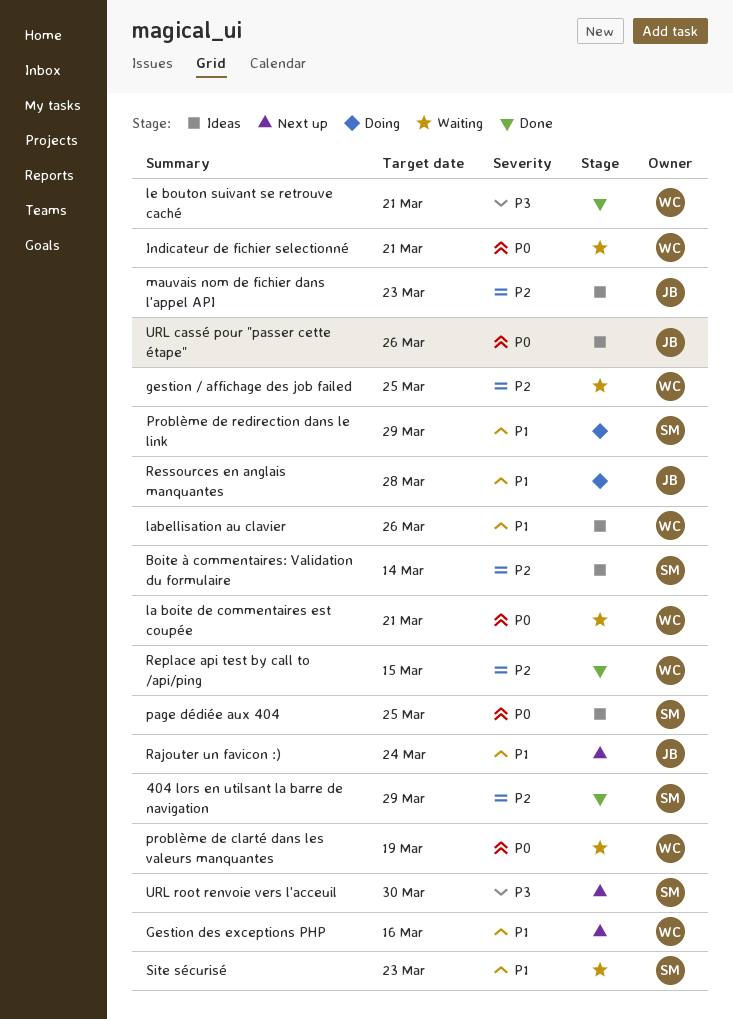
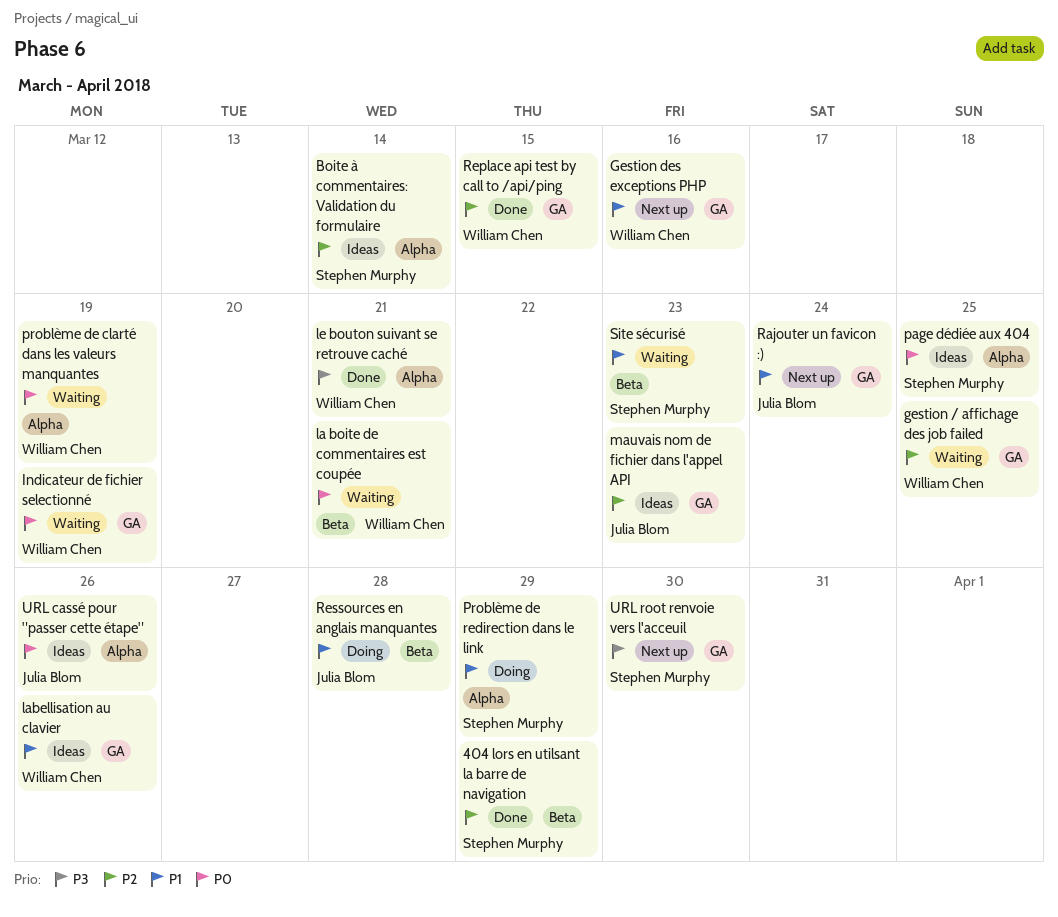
Indicateur de fichier selectionné, due: Mar 21 -> Mar 19

